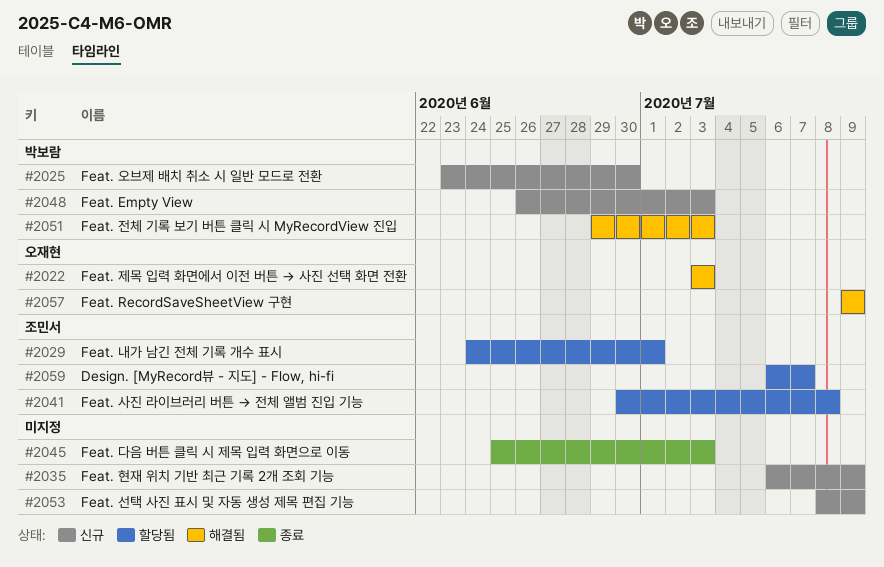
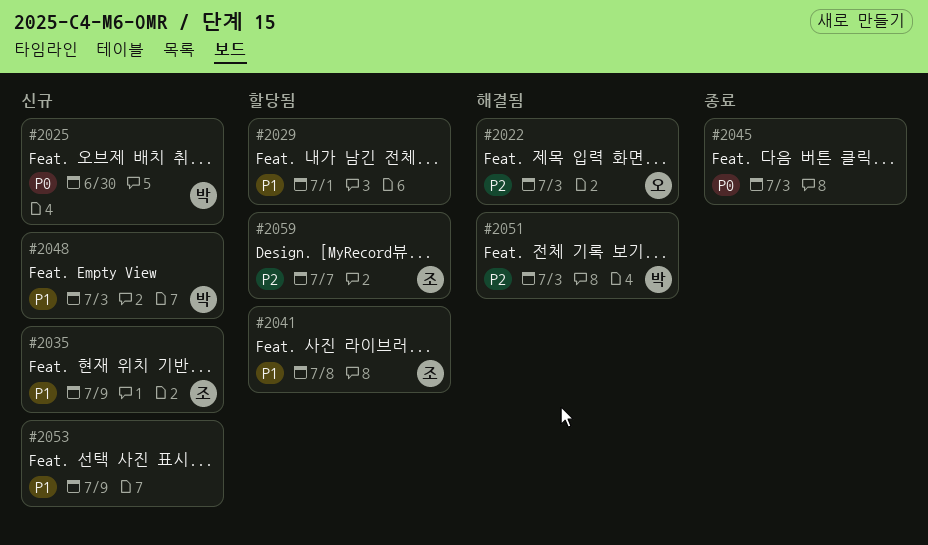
#2029, owner: 조민서 -> none
#2035, owner: none -> 조민서
#2057: present -> none

